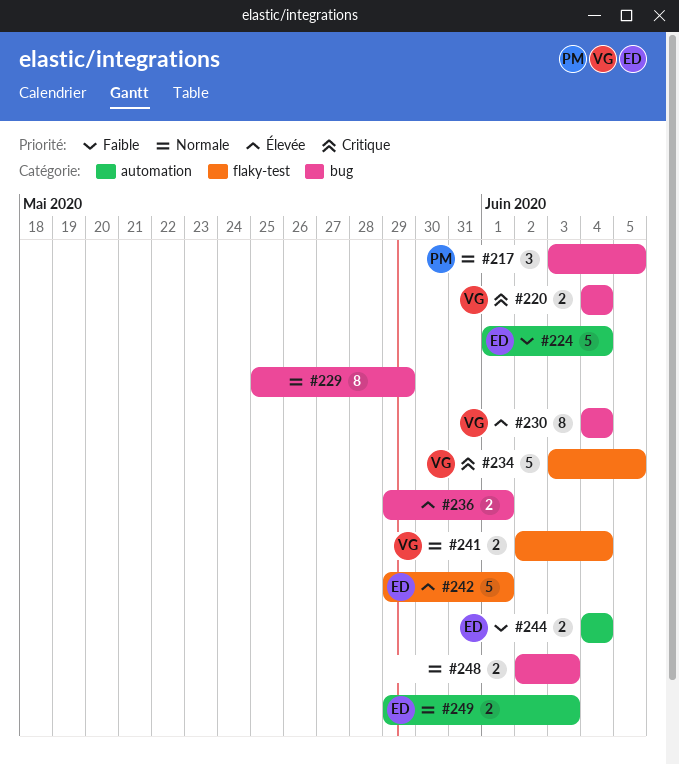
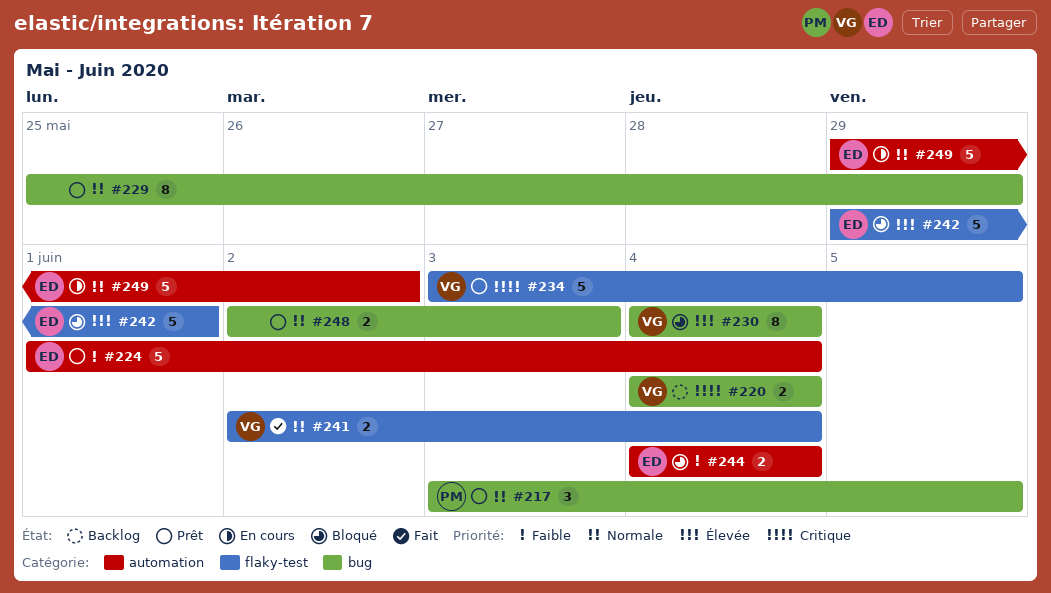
#236: present -> none
#249, estimate: 2 -> 5
#249, due: Jun 3 -> Jun 2

